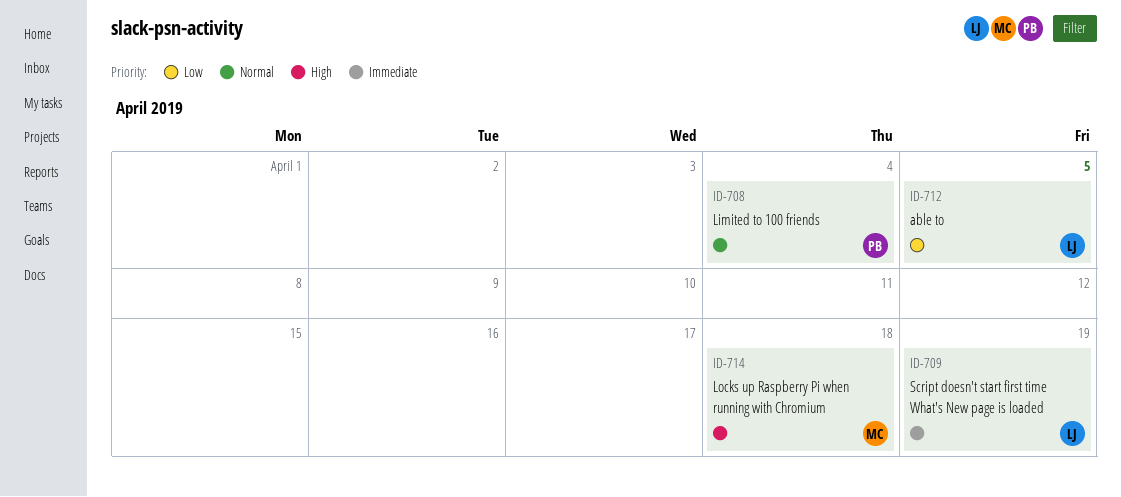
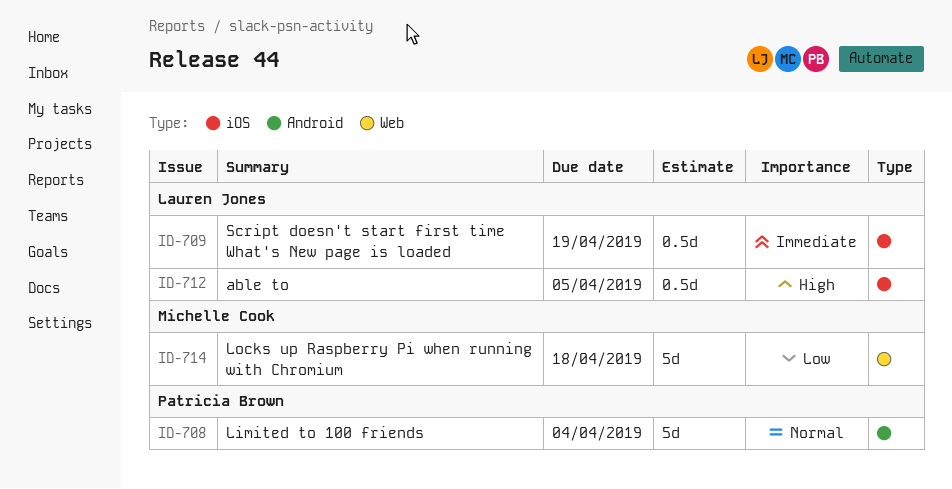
ID-712, priority: Low -> High
ID-714, priority: High -> Low

